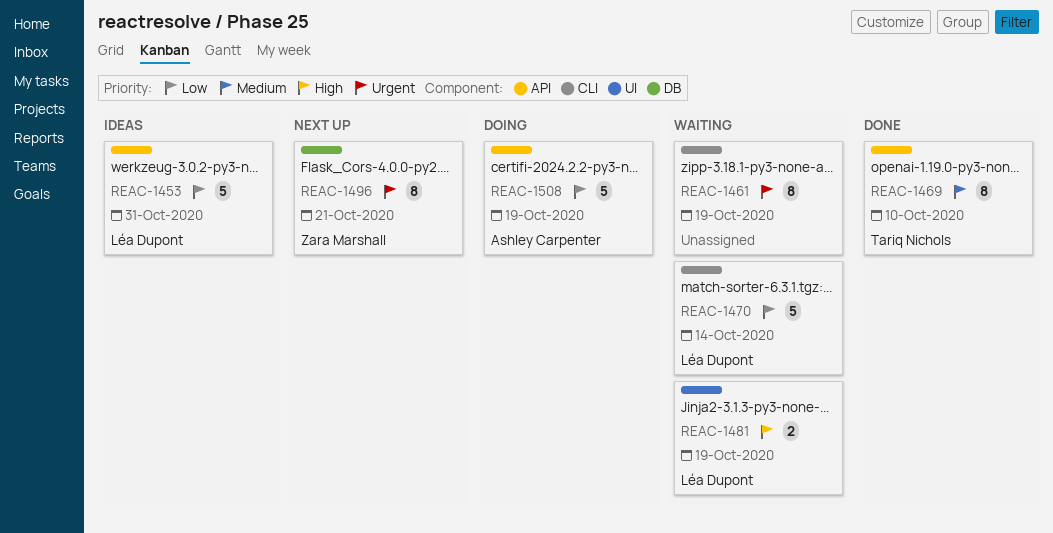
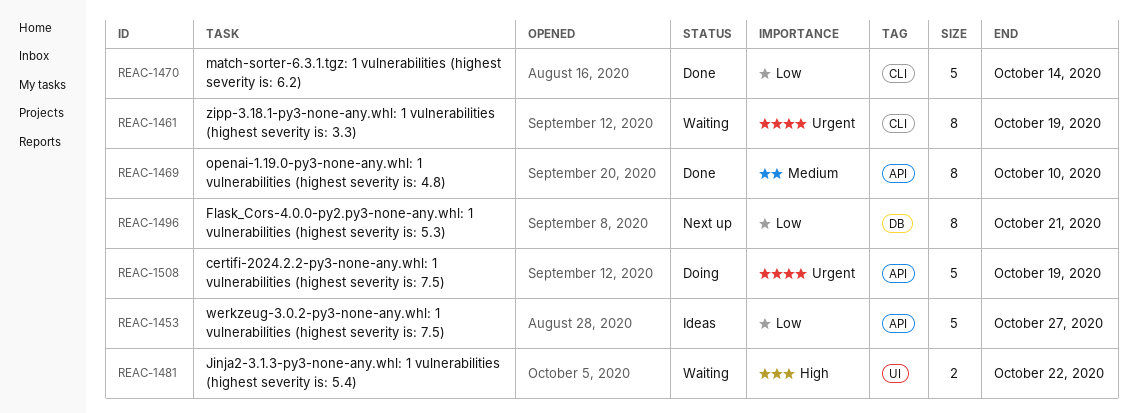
REAC-1453, due: Oct 31 -> Oct 27
REAC-1470, status: Waiting -> Done
REAC-1481, due: Oct 19 -> Oct 22
REAC-1496, priority: Urgent -> Low
REAC-1508, priority: Low -> Urgent

